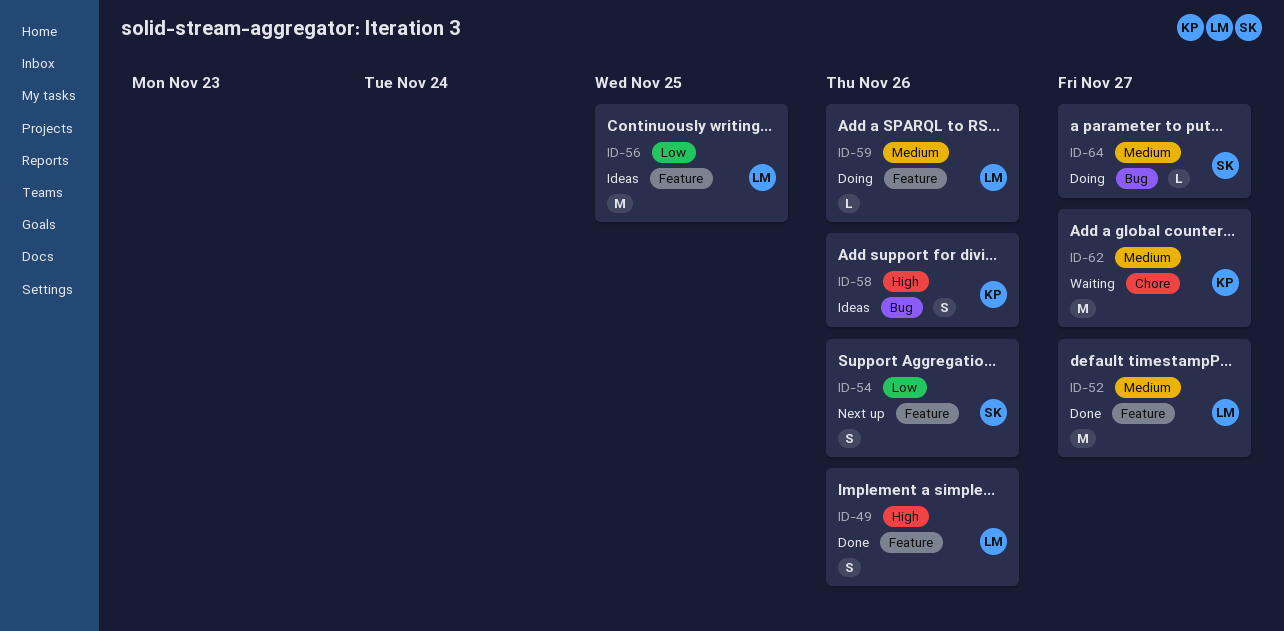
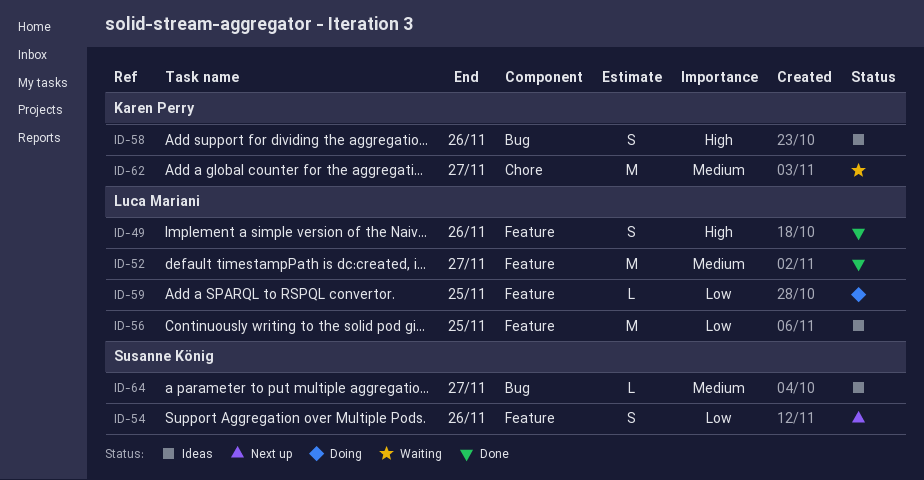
ID-59, priority: Medium -> Low
ID-59, due: Nov 26 -> Nov 25
ID-64, status: Doing -> Ideas

